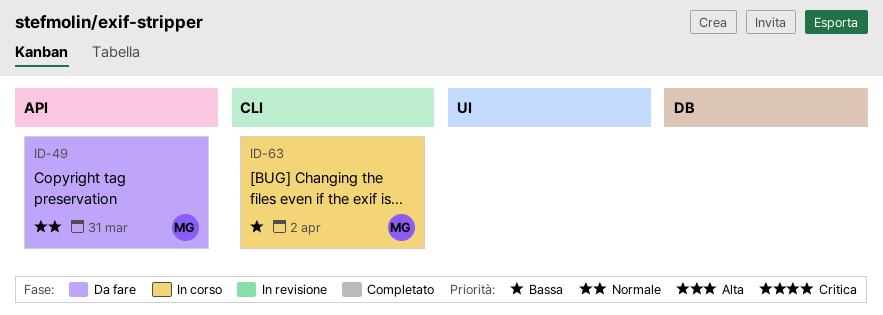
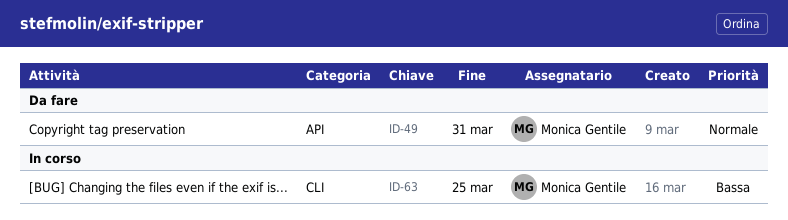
ID-63, due: Apr 2 -> Mar 25

